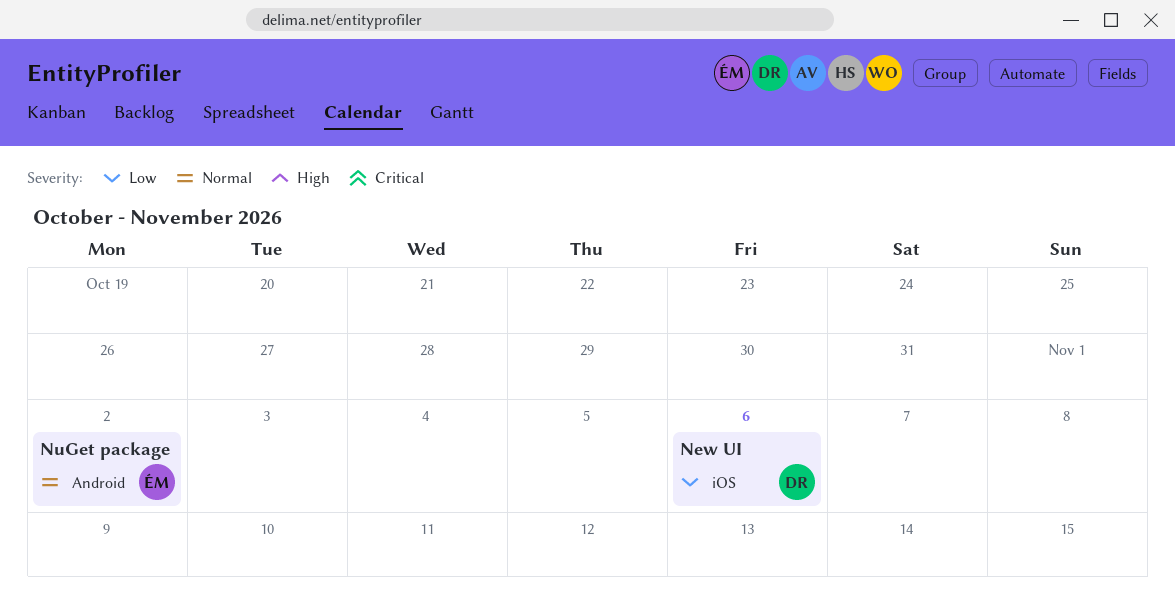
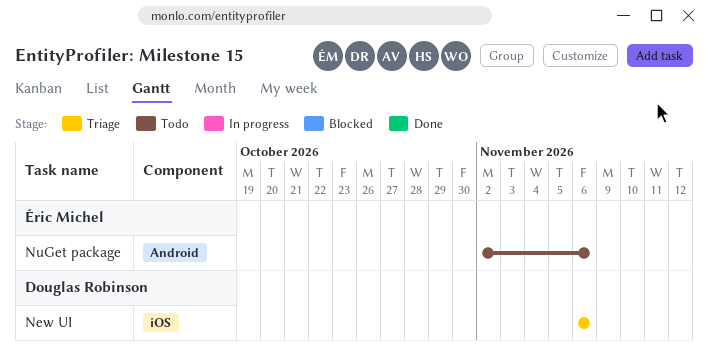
NuGet package, due: Nov 2 -> Nov 6

